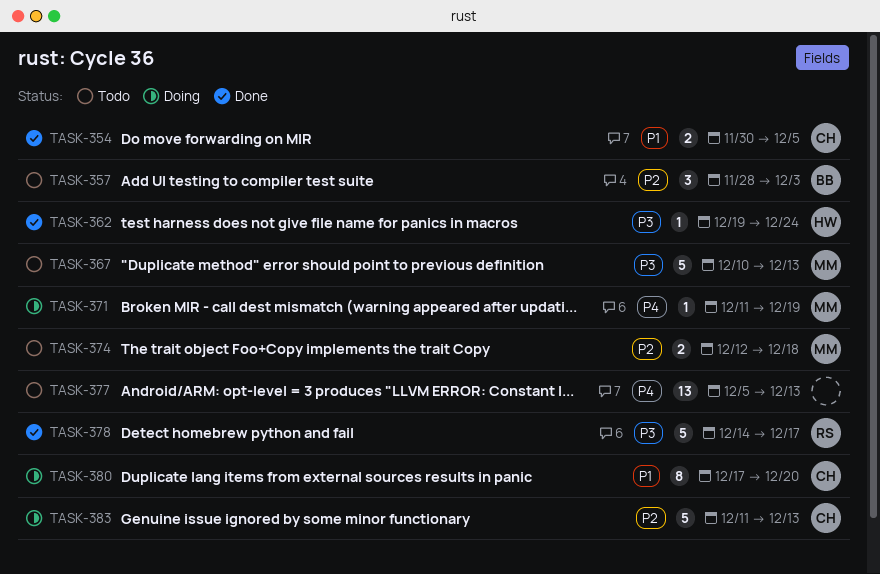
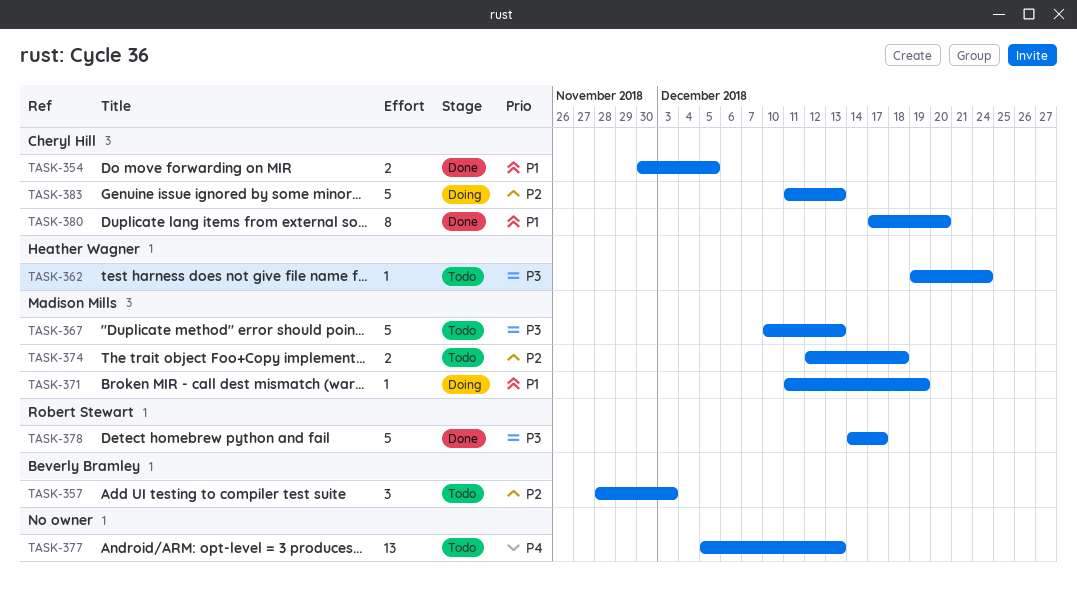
TASK-362, status: Done -> Todo
TASK-371, priority: P4 -> P1
TASK-380, status: Doing -> Done

